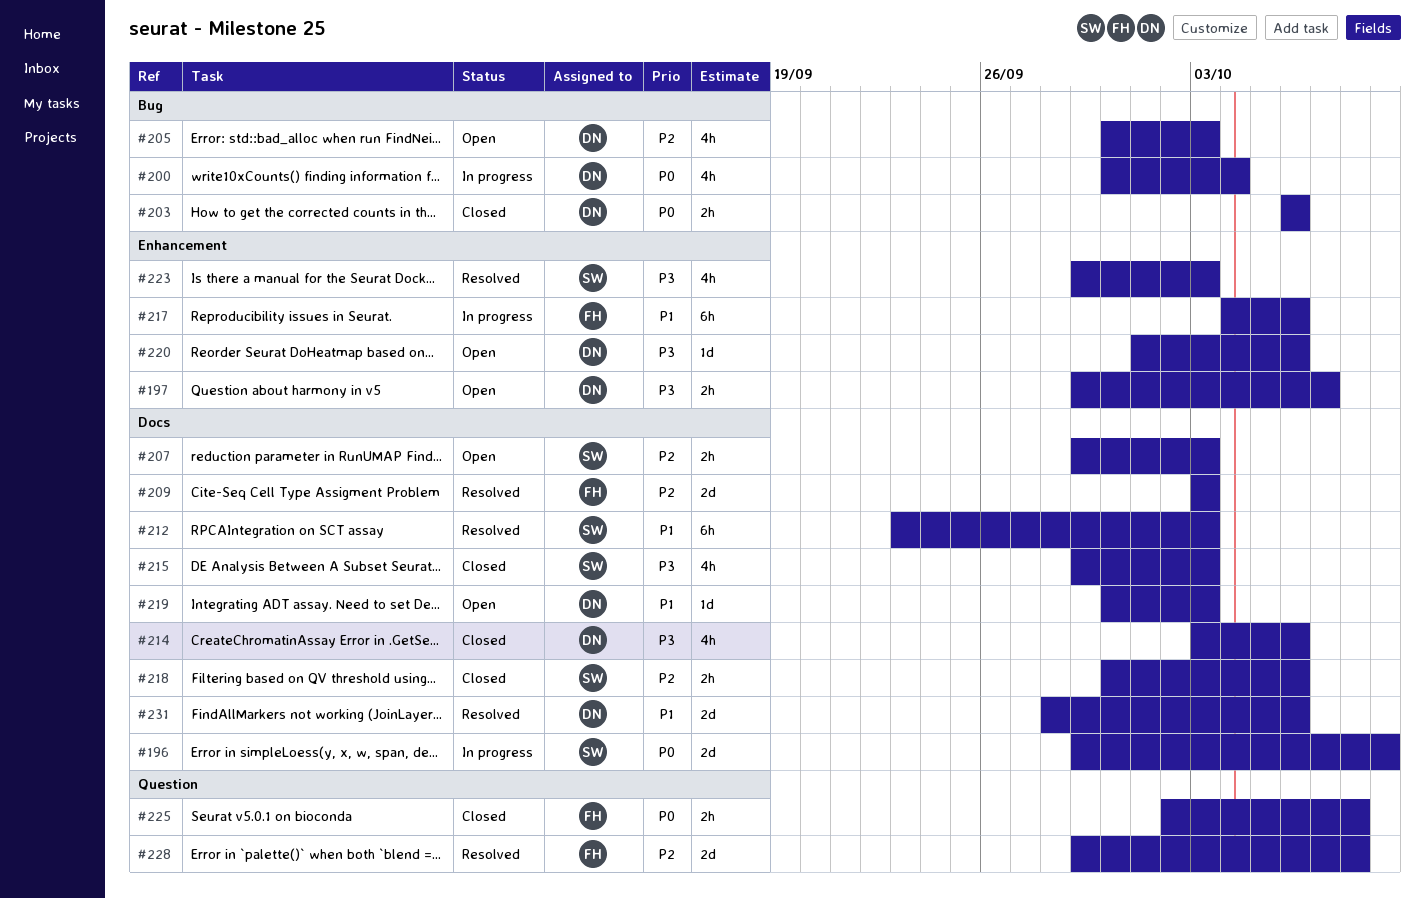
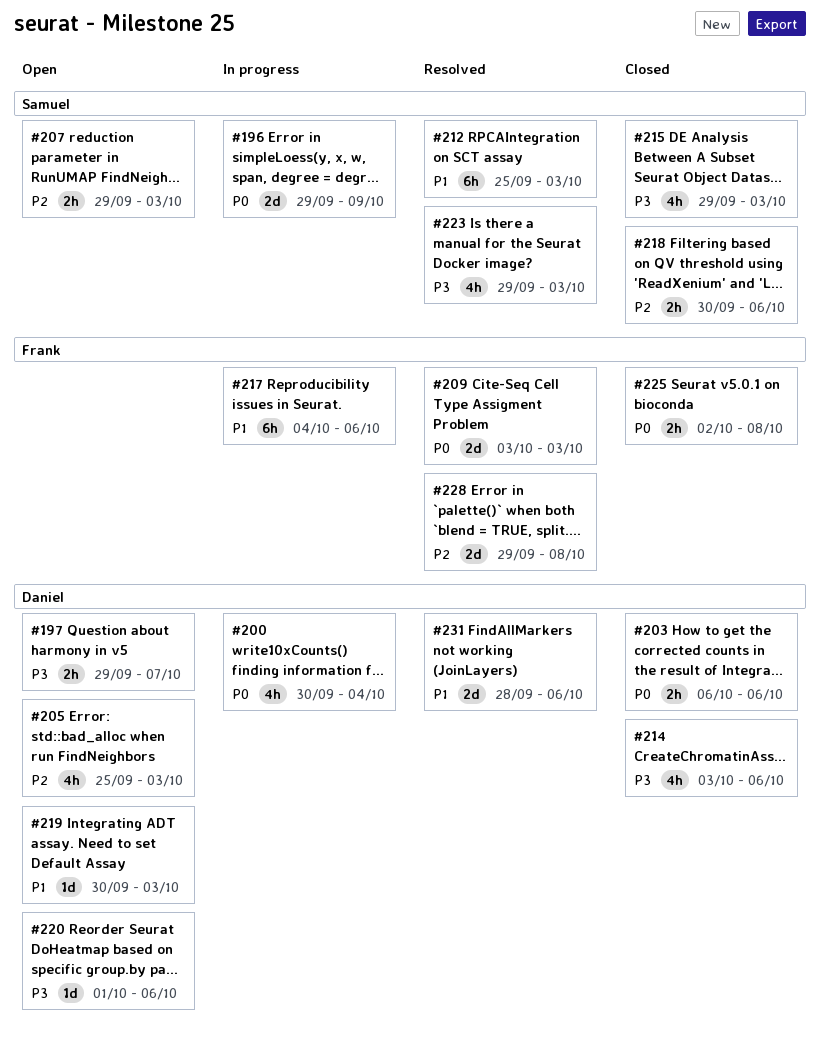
#205, start: Sep 30 -> Sep 25
#209, priority: P2 -> P0
#212, start: Sep 23 -> Sep 25

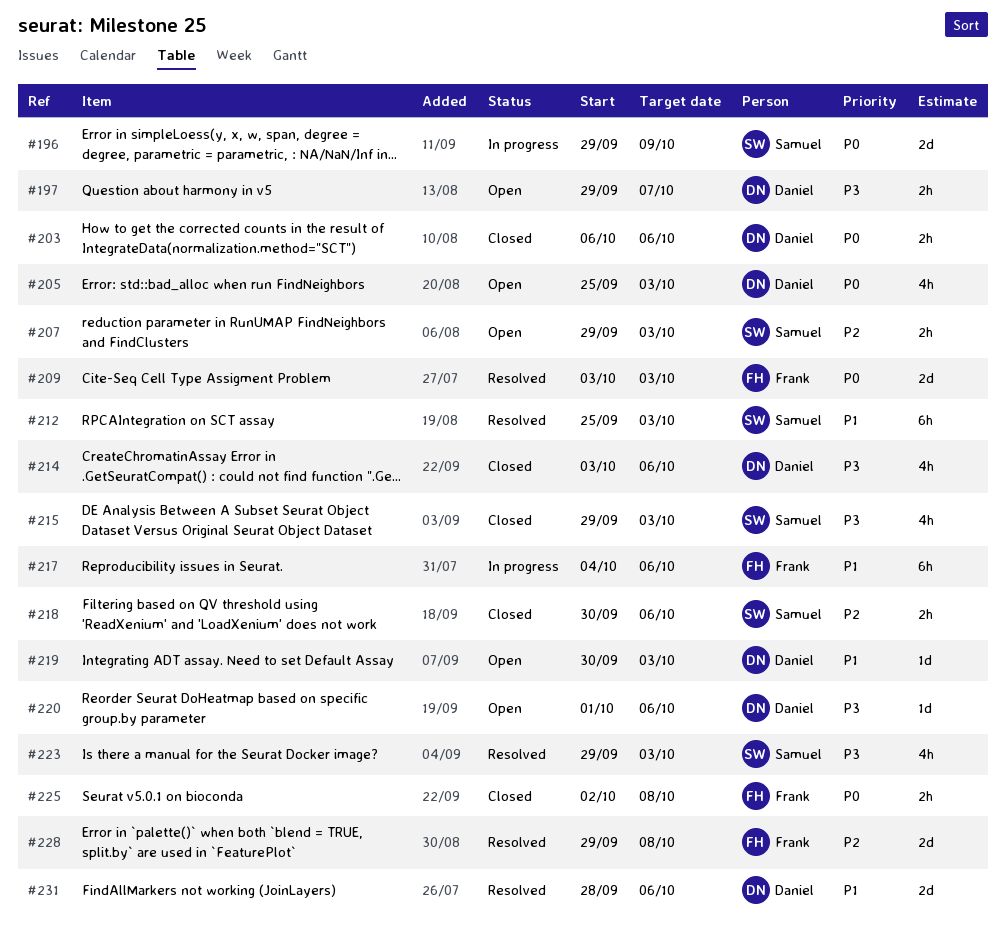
#200: present -> none
#205, priority: P2 -> P0

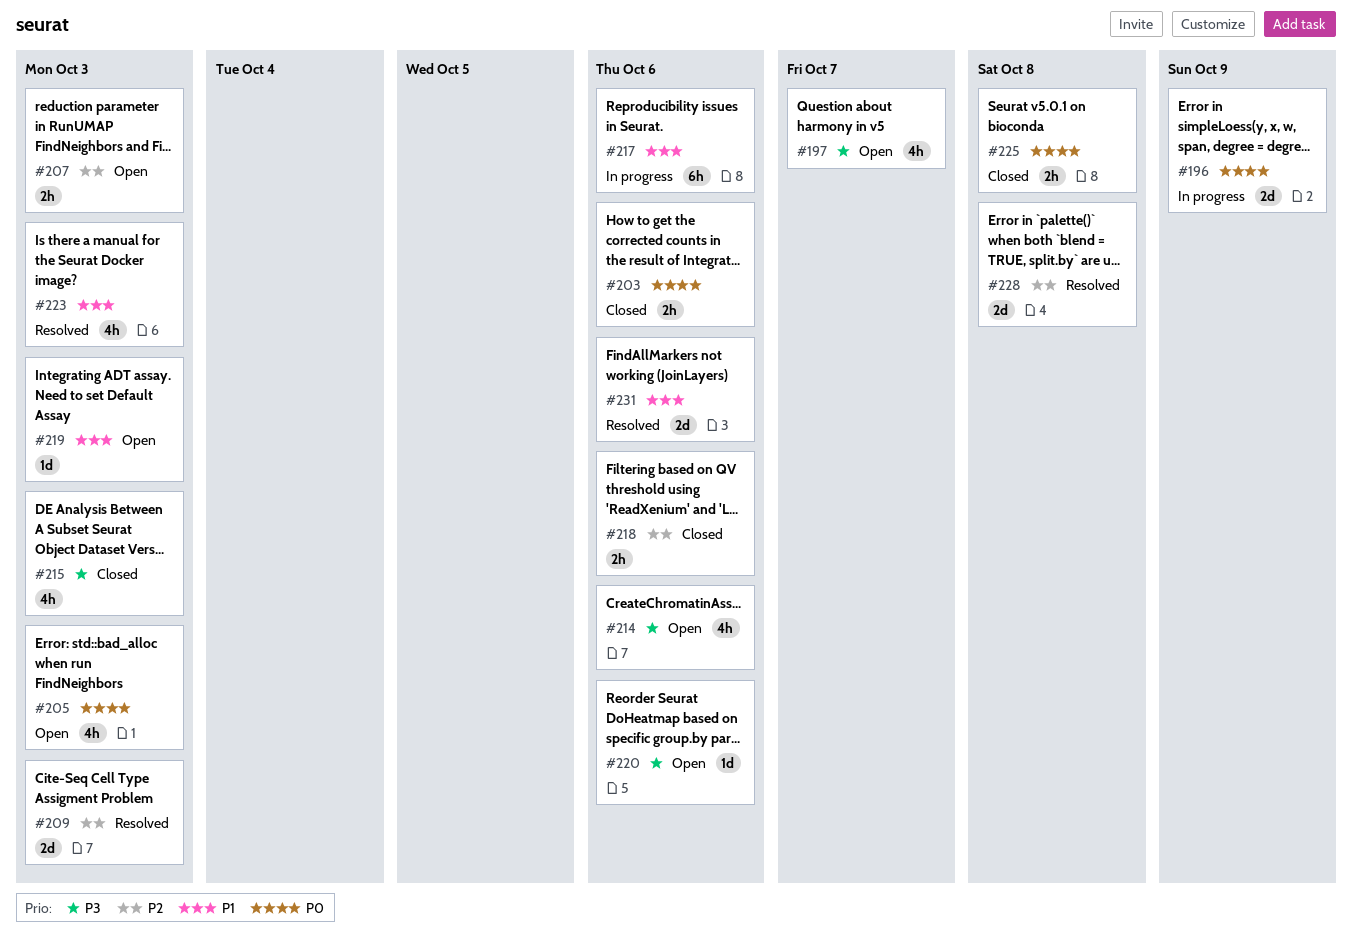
#197, estimate: 2h -> 4h
#209, priority: P0 -> P2
#212: present -> none
#214, status: Closed -> Open
#223, priority: P3 -> P1

